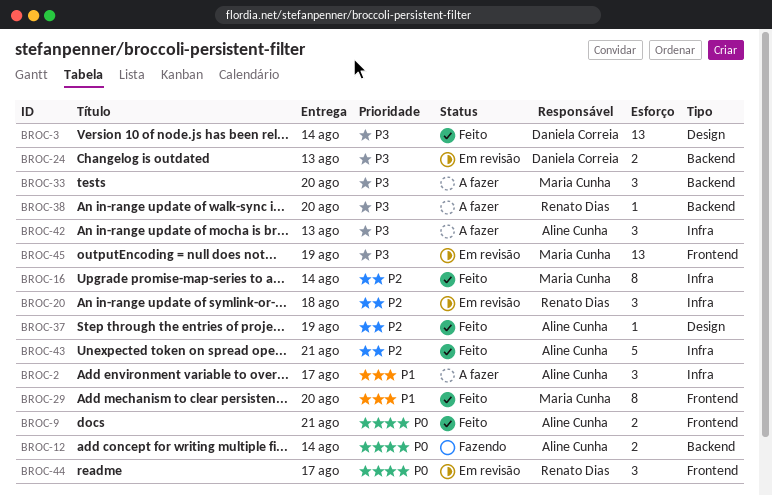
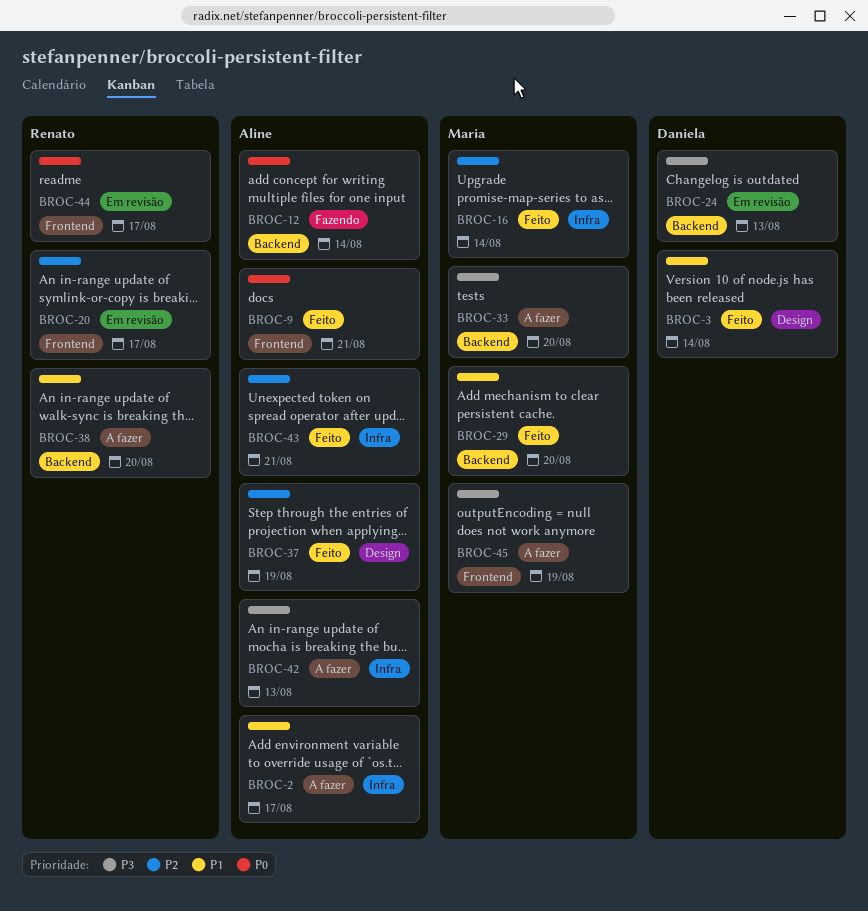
BROC-3, priority: P3 -> P1
BROC-20, label: Infra -> Frontend
BROC-20, due: Aug 18 -> Aug 17
BROC-29, label: Frontend -> Backend
BROC-38, priority: P3 -> P1
BROC-45, status: Em revisão -> A fazer

